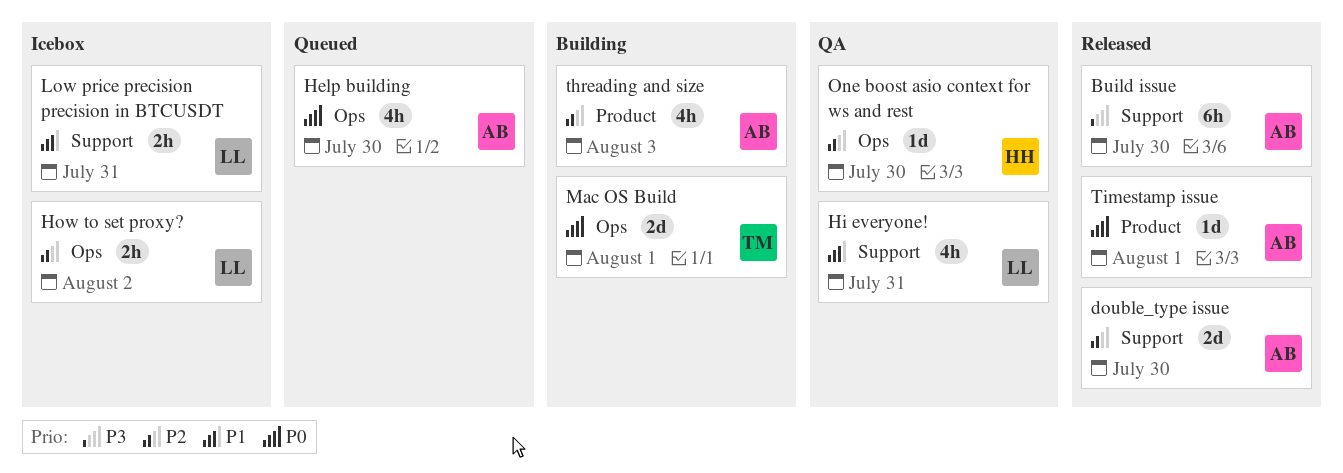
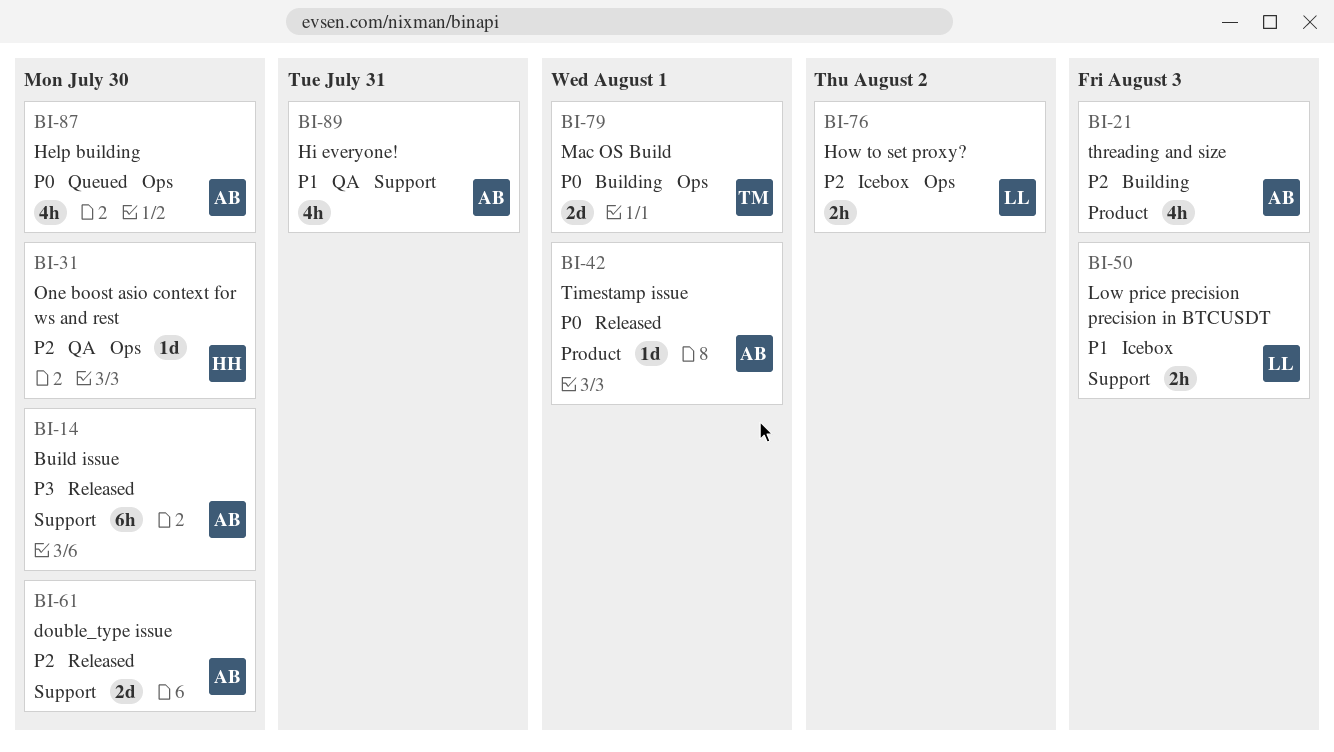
Hi everyone!, owner: LL -> AB
Low price precision precision in BTCUSDT, due: Jul 31 -> Aug 3

